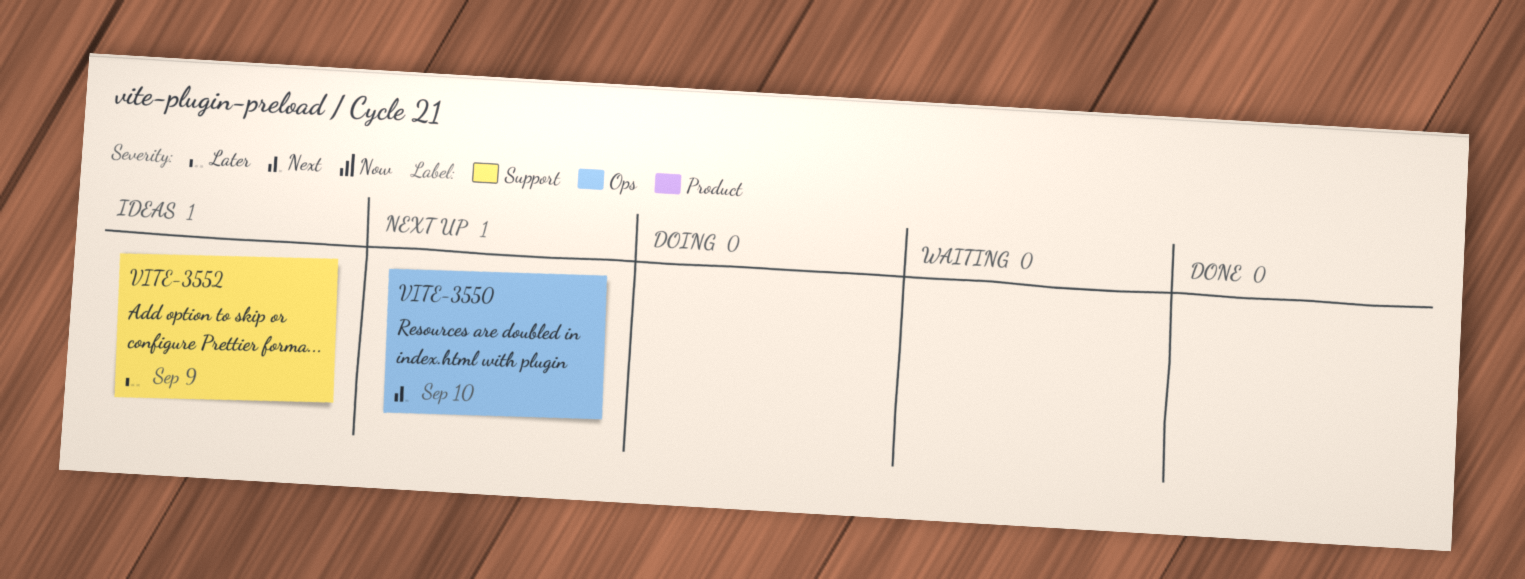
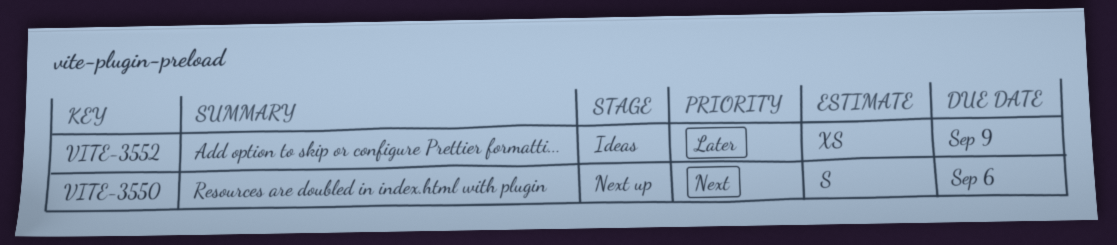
VITE-3550, due: Sep 10 -> Sep 6

